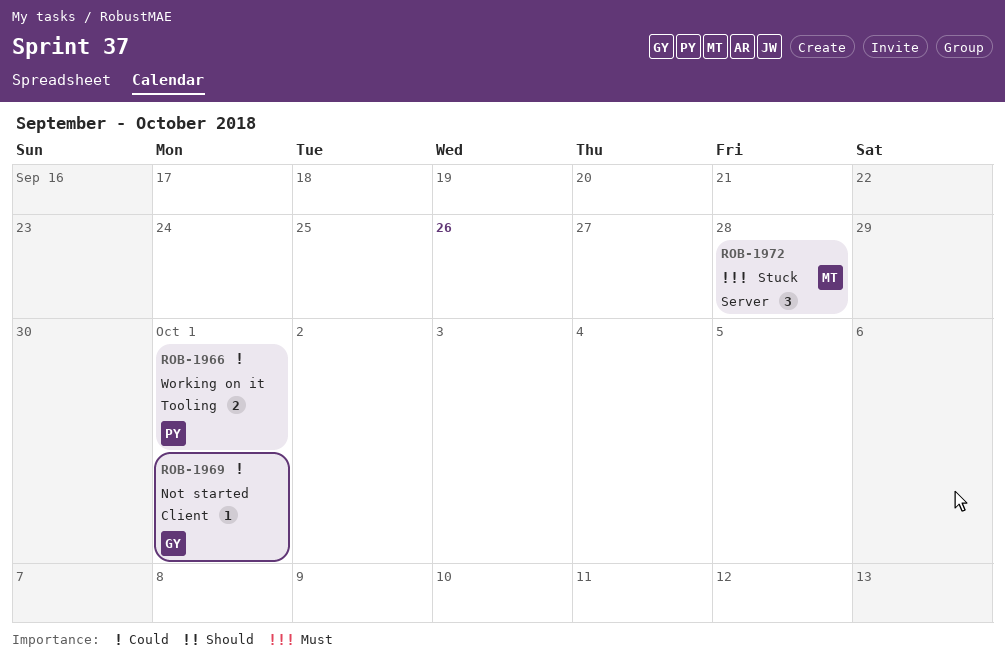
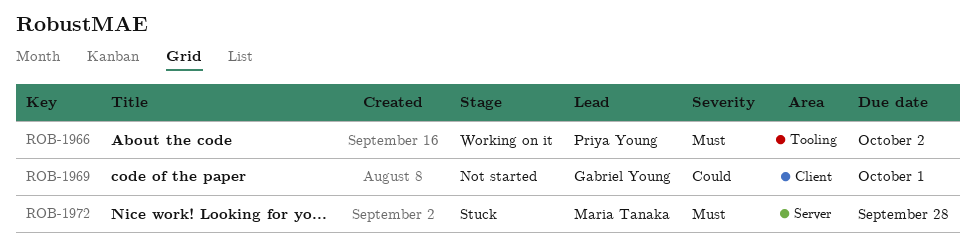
ROB-1966, priority: Could -> Must
ROB-1966, due: Oct 1 -> Oct 2

